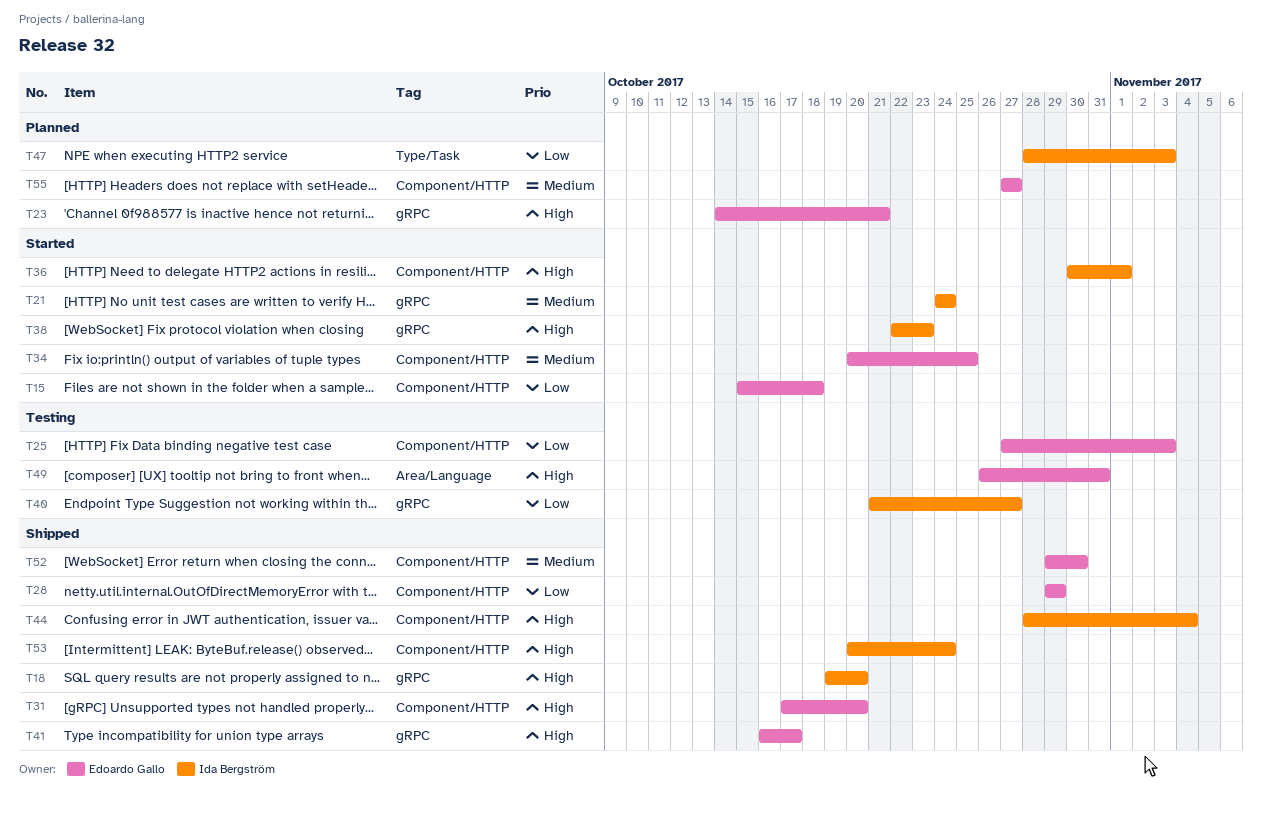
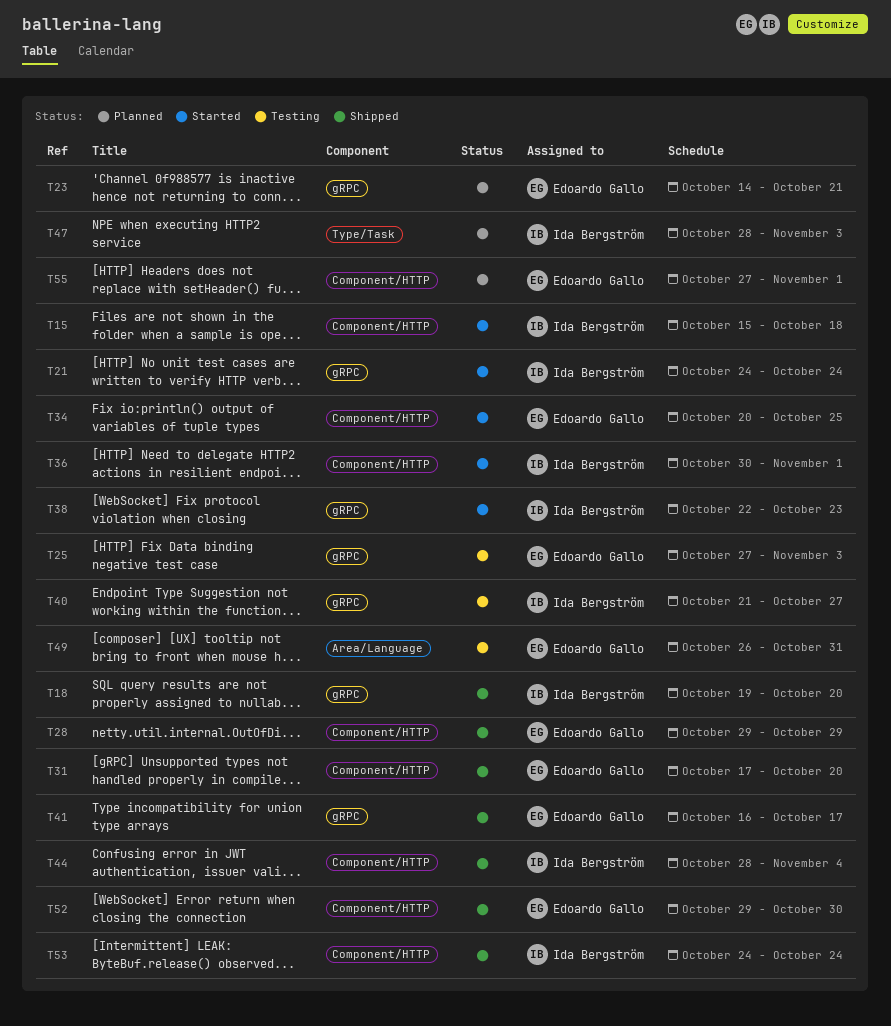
T15, owner: Edoardo Gallo -> Ida Bergström
T25, label: Component/HTTP -> gRPC
T53, start: Oct 20 -> Oct 24
T55, due: Oct 27 -> Nov 1

